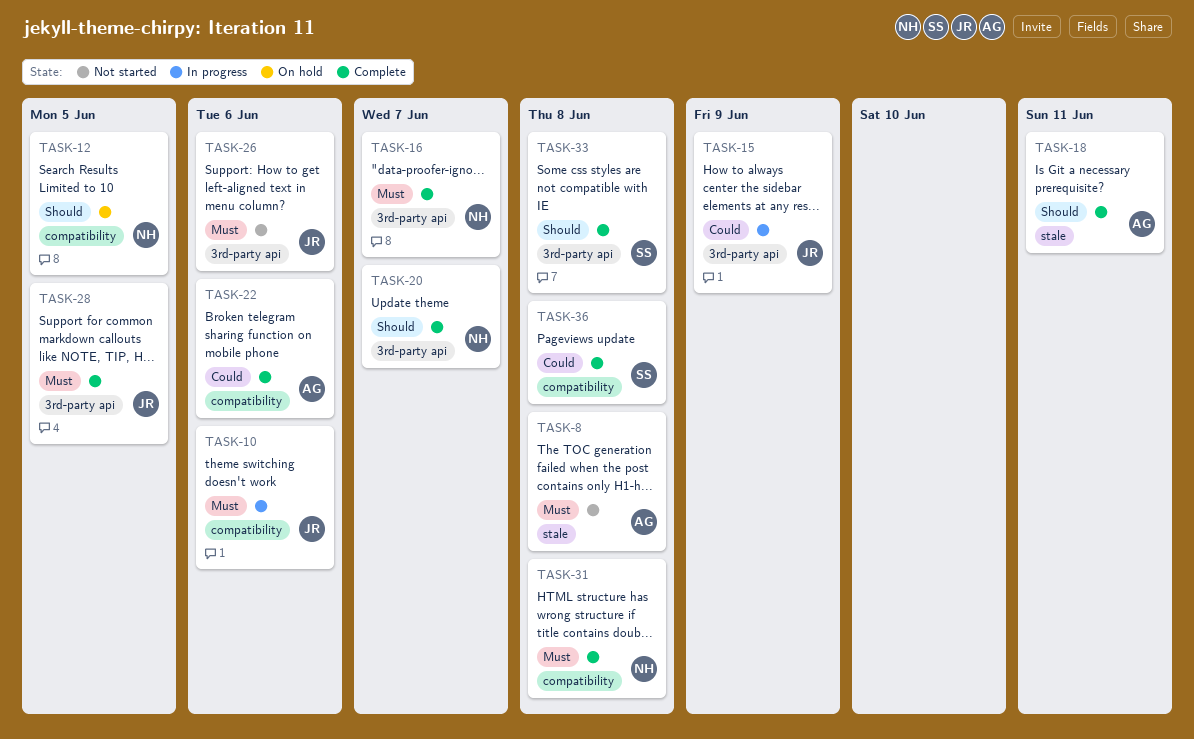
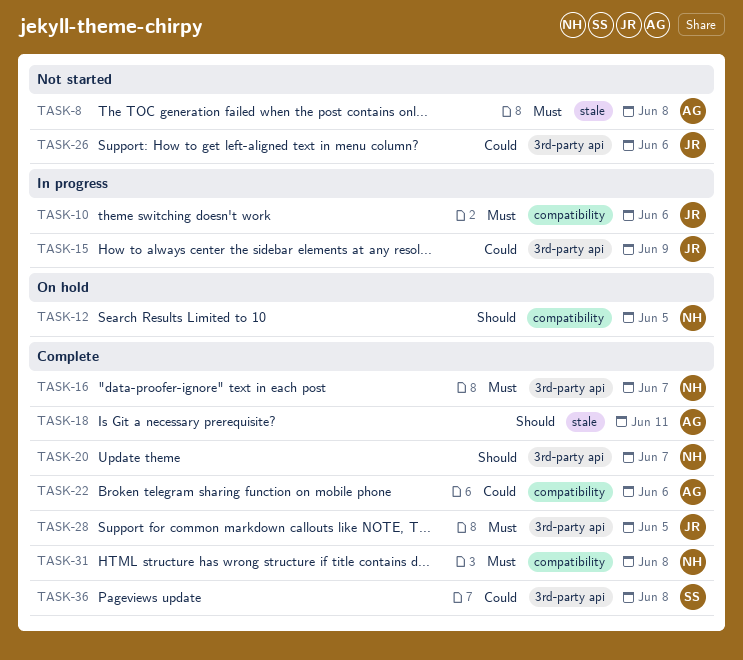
TASK-26, priority: Must -> Could
TASK-33: present -> none
TASK-36, label: compatibility -> 3rd-party api

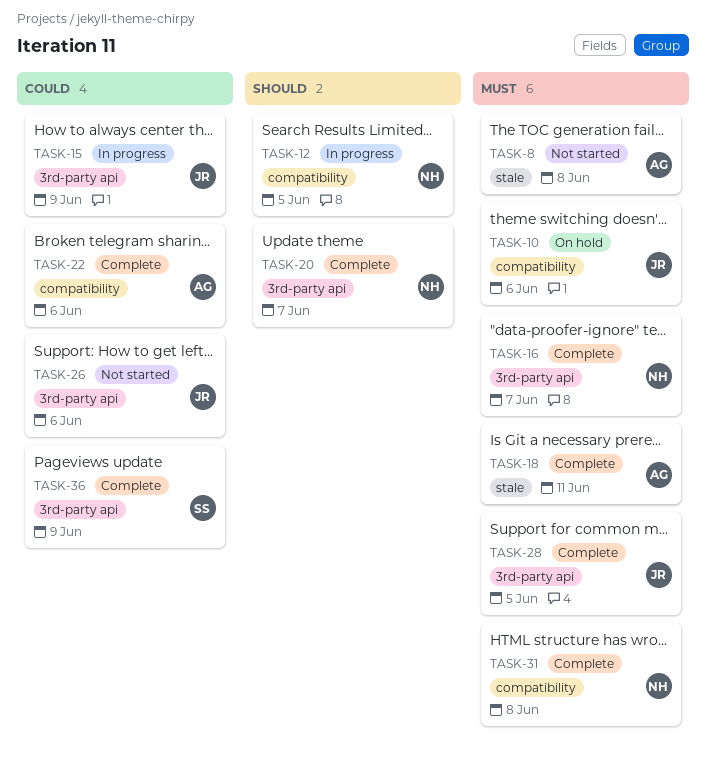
TASK-10, status: In progress -> On hold
TASK-12, status: On hold -> In progress
TASK-18, priority: Should -> Must
TASK-36, due: Jun 8 -> Jun 9

